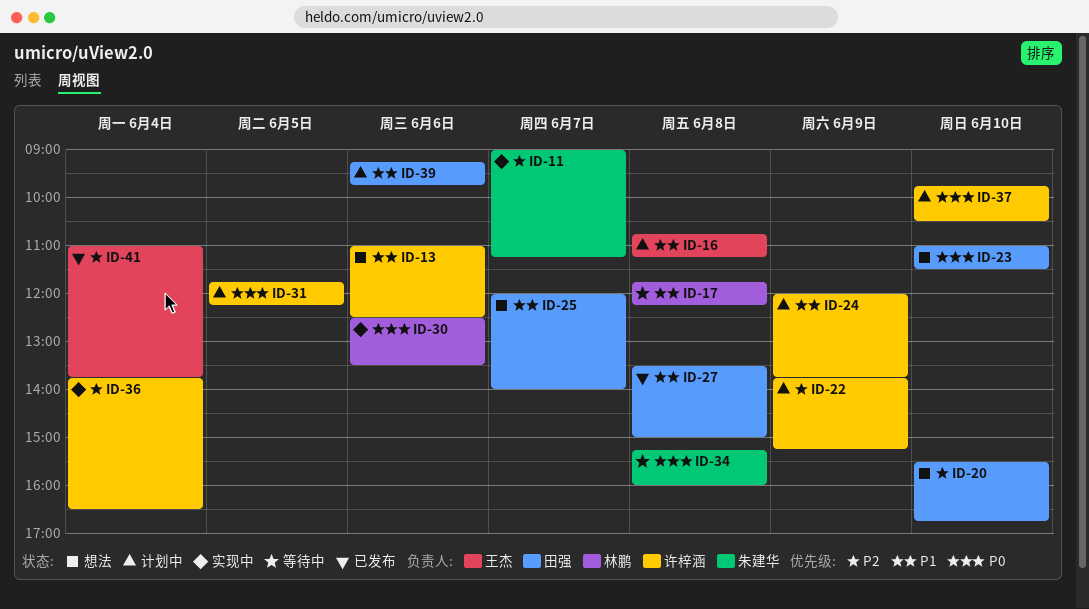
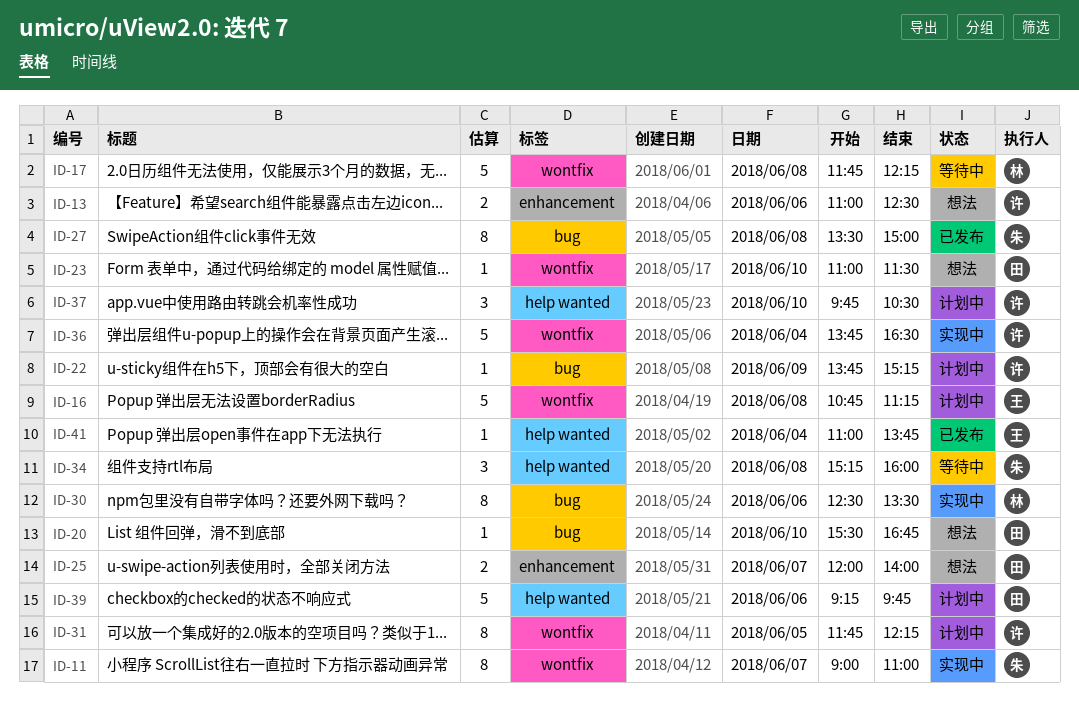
ID-11, ends: 11:15 -> 11:00
ID-24: present -> none
ID-27, owner: 田强 -> 朱建华

